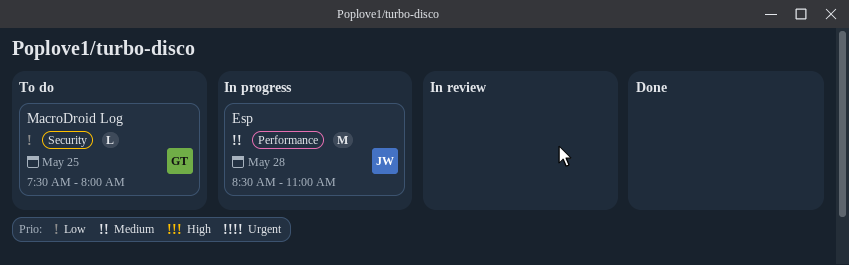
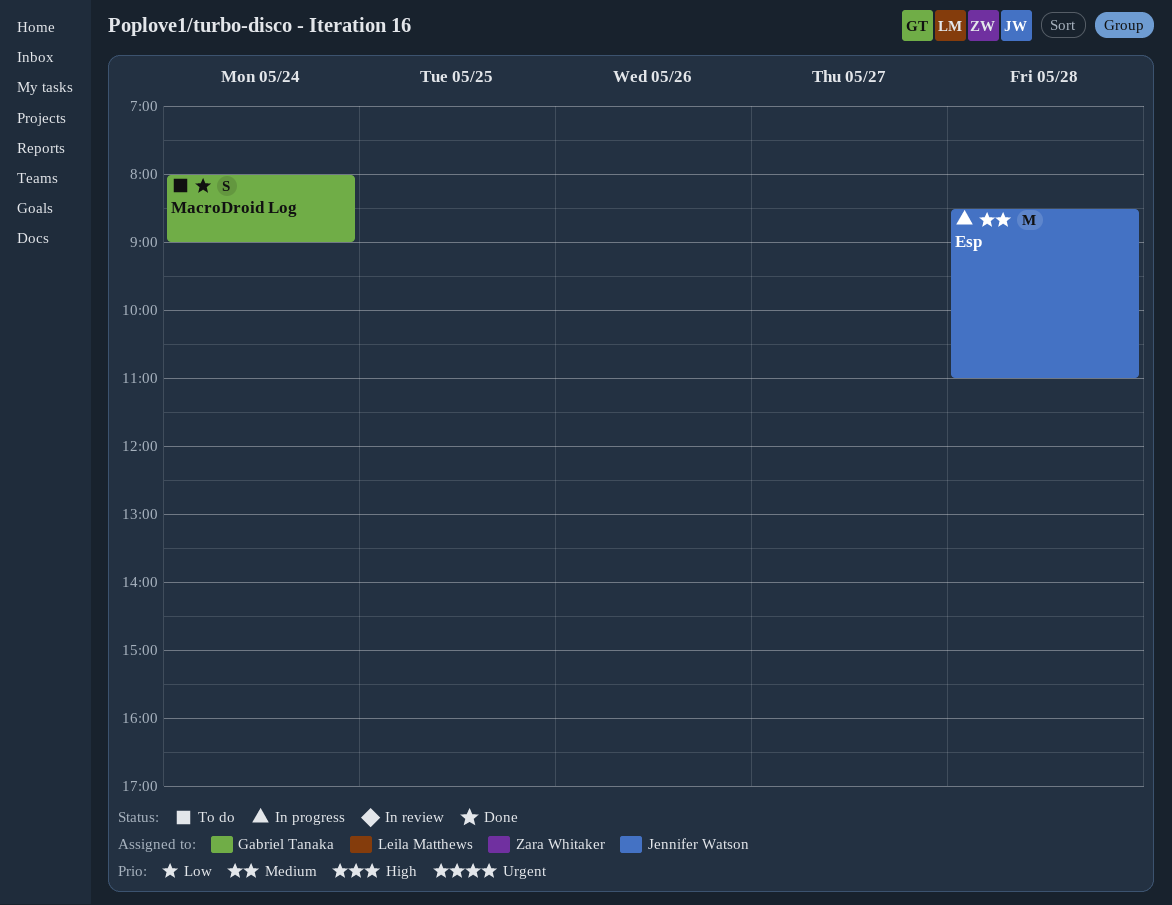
MacroDroid Log, estimate: L -> S
MacroDroid Log, day: May 25 -> May 24
MacroDroid Log, begins: 07:30 -> 08:00
MacroDroid Log, ends: 08:00 -> 09:00

